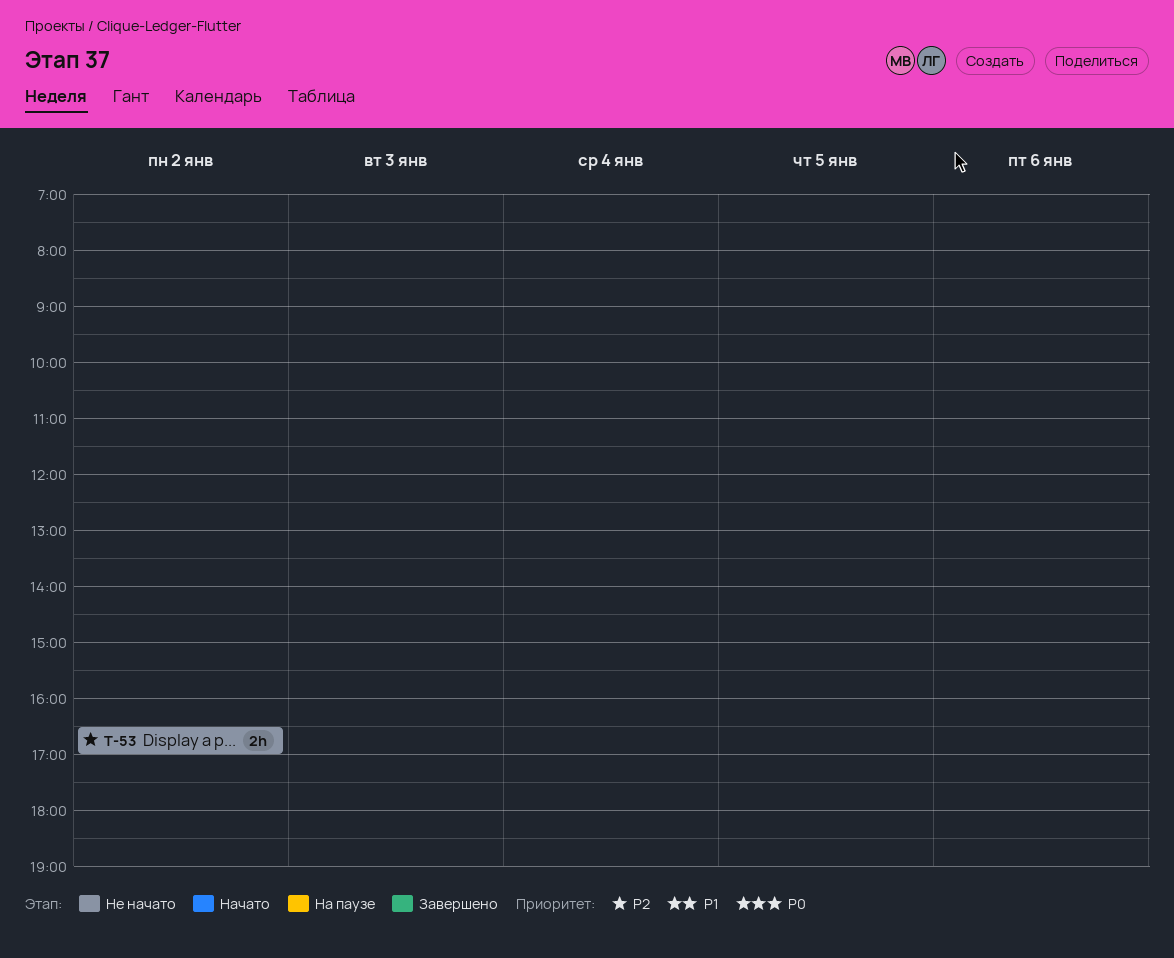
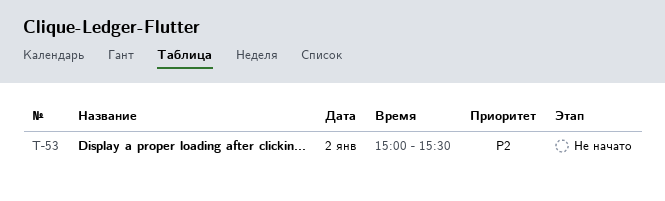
T-53, begins: 16:30 -> 15:00
T-53, ends: 17:00 -> 15:30

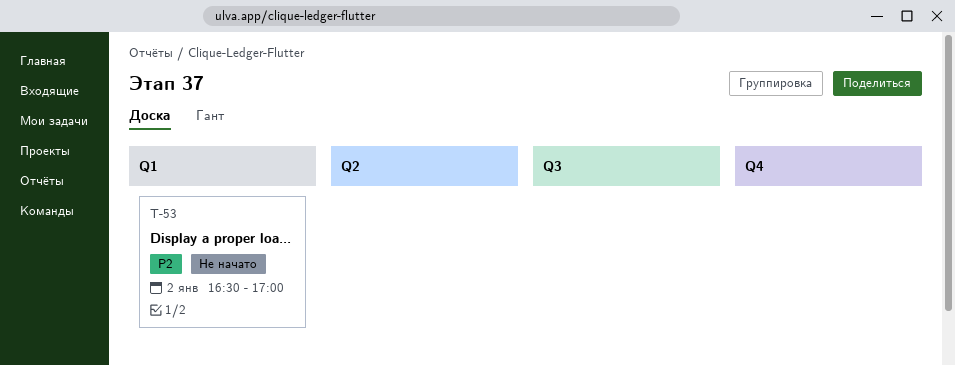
T-53, begins: 15:00 -> 16:30
T-53, ends: 15:30 -> 17:00

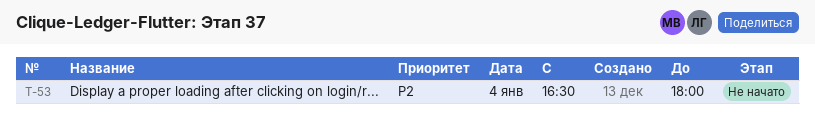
T-53, day: Jan 2 -> Jan 4
T-53, ends: 17:00 -> 18:00

